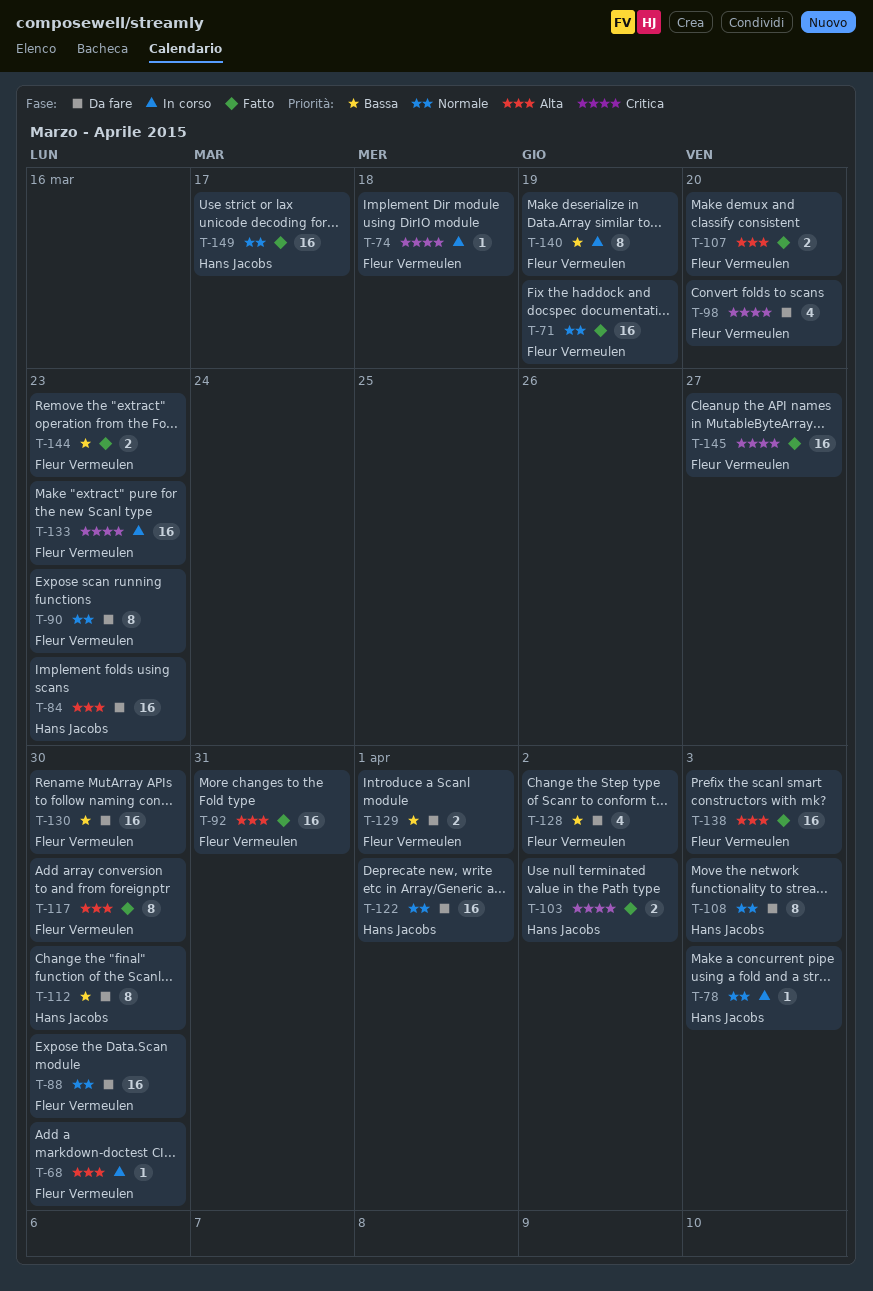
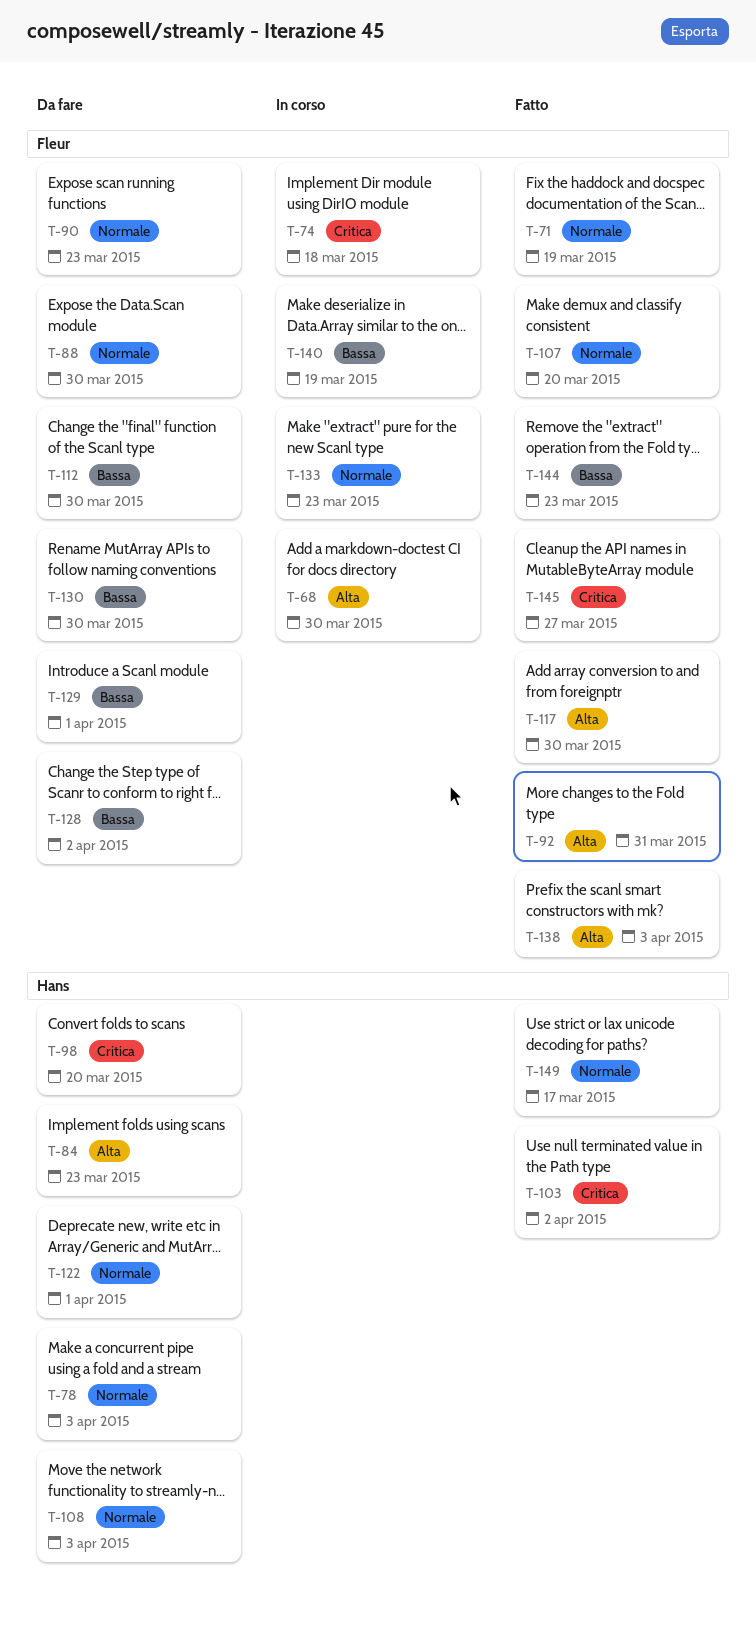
T-78, status: In corso -> Da fare
T-98, owner: Fleur Vermeulen -> Hans Jacobs
T-107, priority: Alta -> Normale
T-112, owner: Hans Jacobs -> Fleur Vermeulen
T-133, priority: Critica -> Normale

